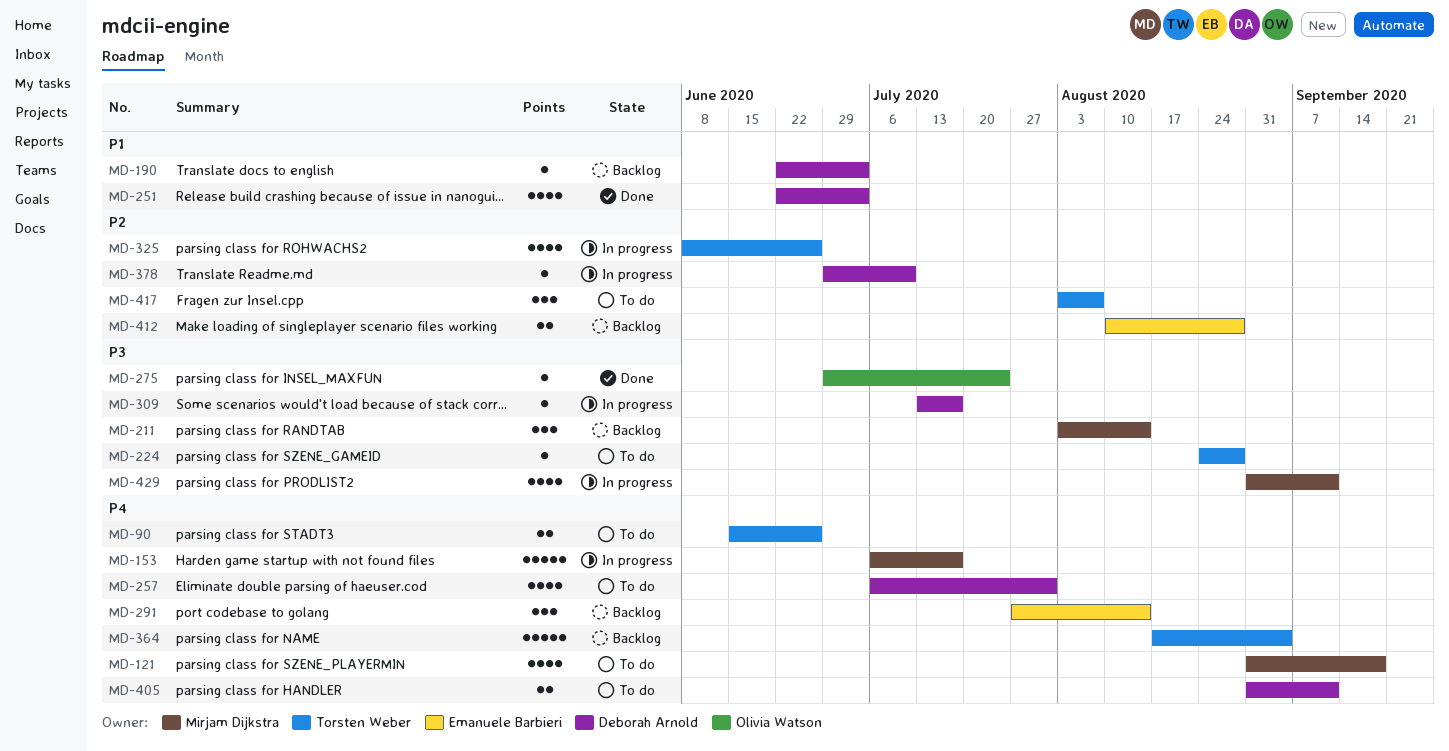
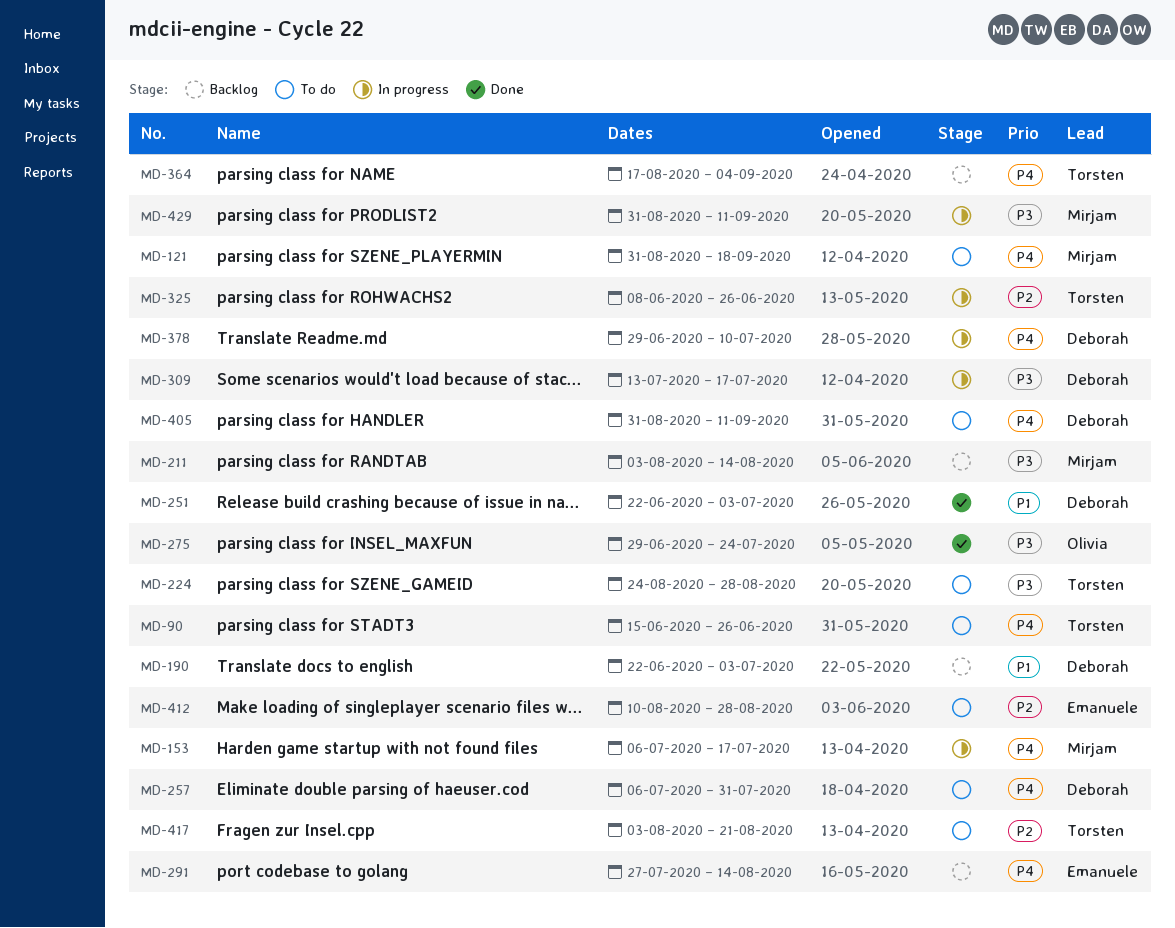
MD-378, priority: P2 -> P4
MD-412, status: Backlog -> To do
MD-417, due: Aug 7 -> Aug 21

